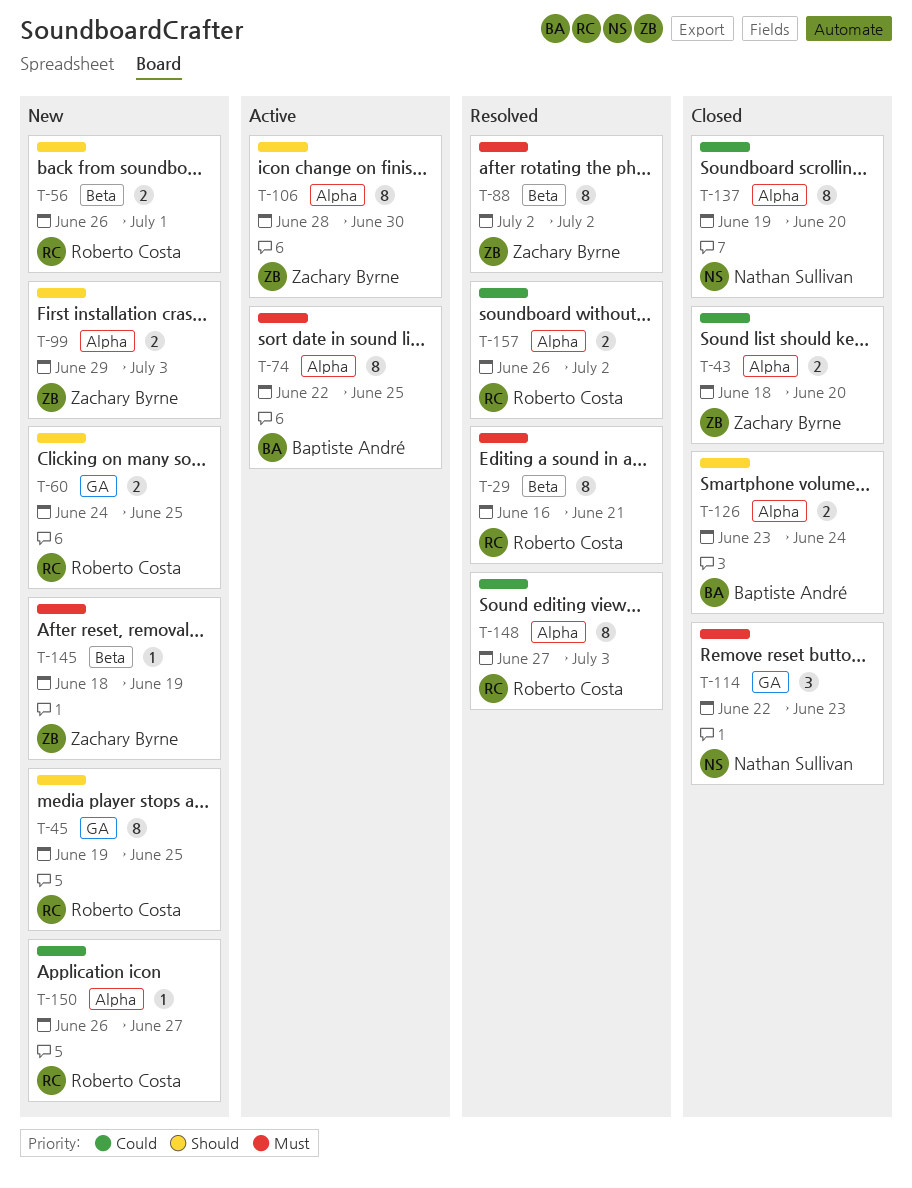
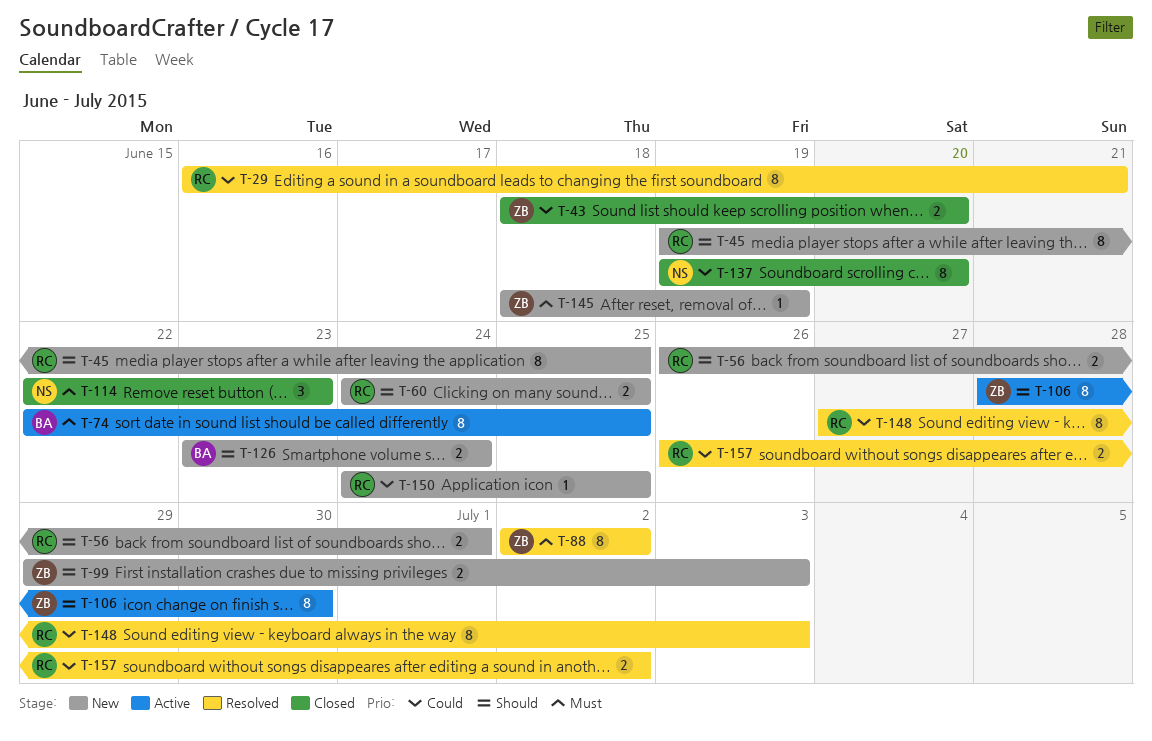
T-29, priority: Must -> Could
T-126, status: Closed -> New
T-150, start: Jun 26 -> Jun 24
T-150, due: Jun 27 -> Jun 25

